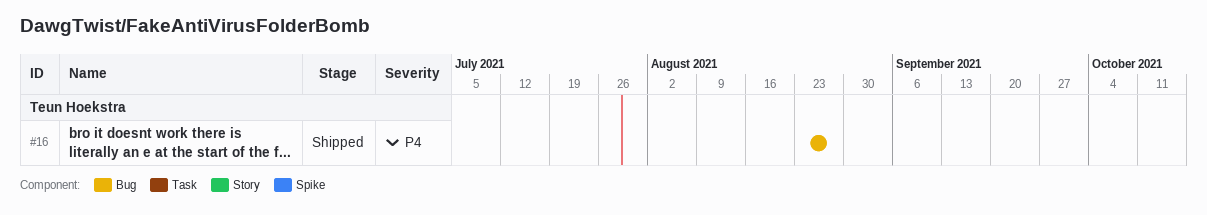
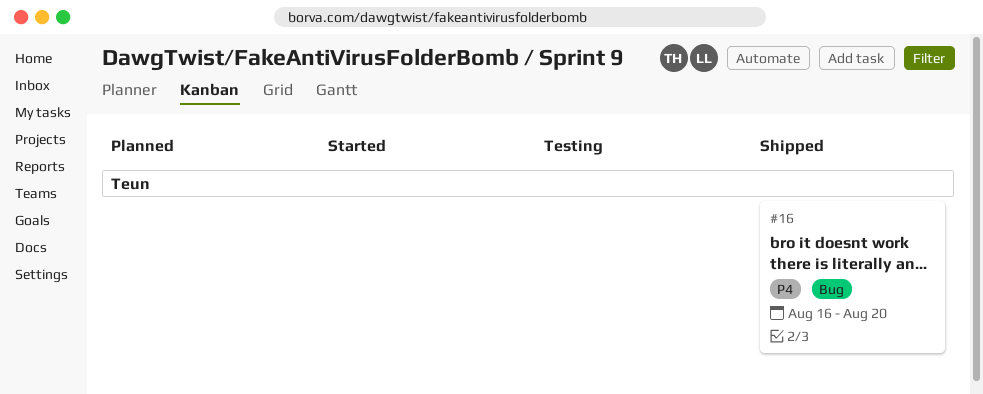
#16, start: Aug 23 -> Aug 16
#16, due: Aug 27 -> Aug 20

